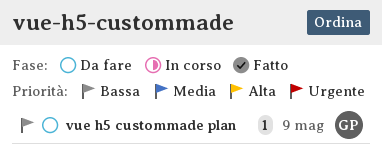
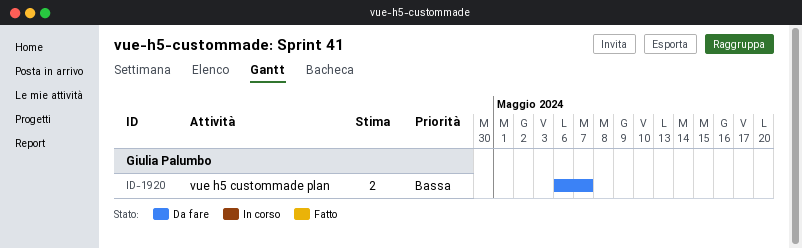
vue h5 custommade plan, estimate: 1 -> 2
vue h5 custommade plan, due: May 9 -> May 7

